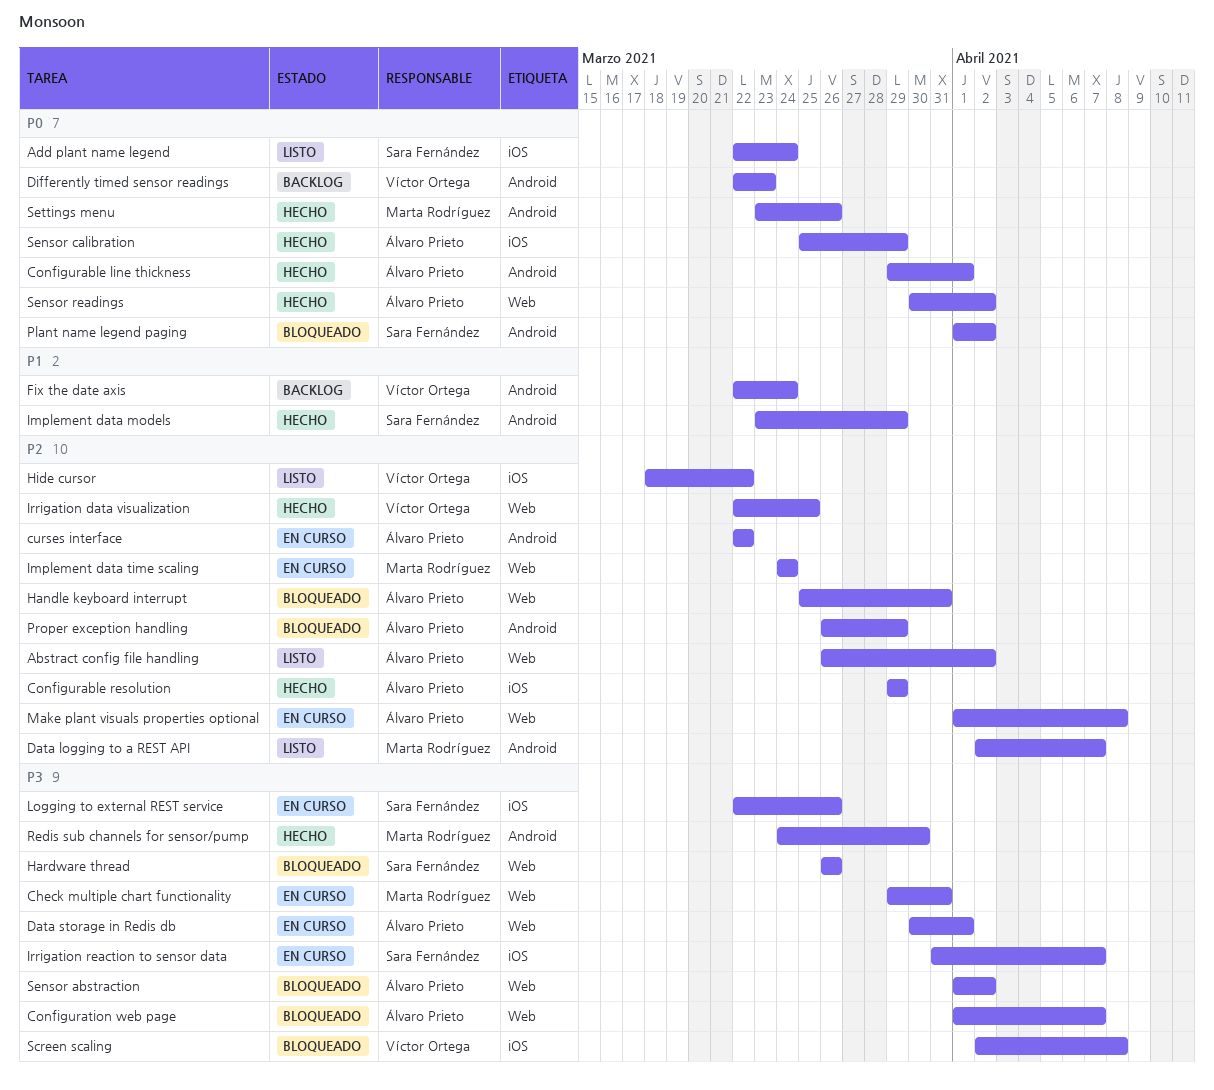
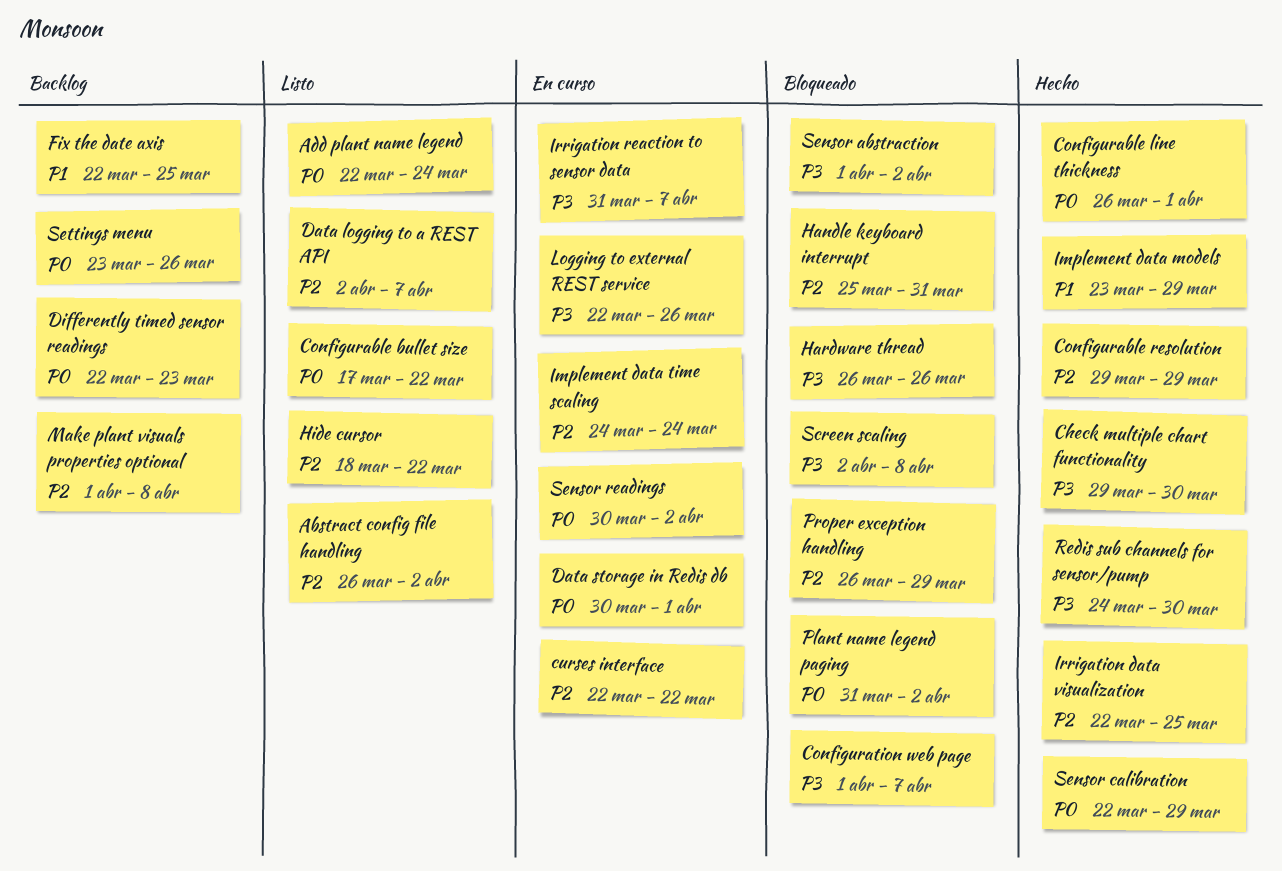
Check multiple chart functionality, status: En curso -> Hecho
Check multiple chart functionality, due: Mar 31 -> Mar 30
Configurable bullet size: none -> present
Configurable line thickness, start: Mar 29 -> Mar 26
Data storage in Redis db, priority: P3 -> P0
Fix the date axis, due: Mar 24 -> Mar 25
Make plant visuals properties optional, status: En curso -> Backlog
Plant name legend paging, start: Apr 1 -> Mar 31
Sensor calibration, start: Mar 25 -> Mar 22
Sensor readings, status: Hecho -> En curso
Settings menu, status: Hecho -> Backlog

